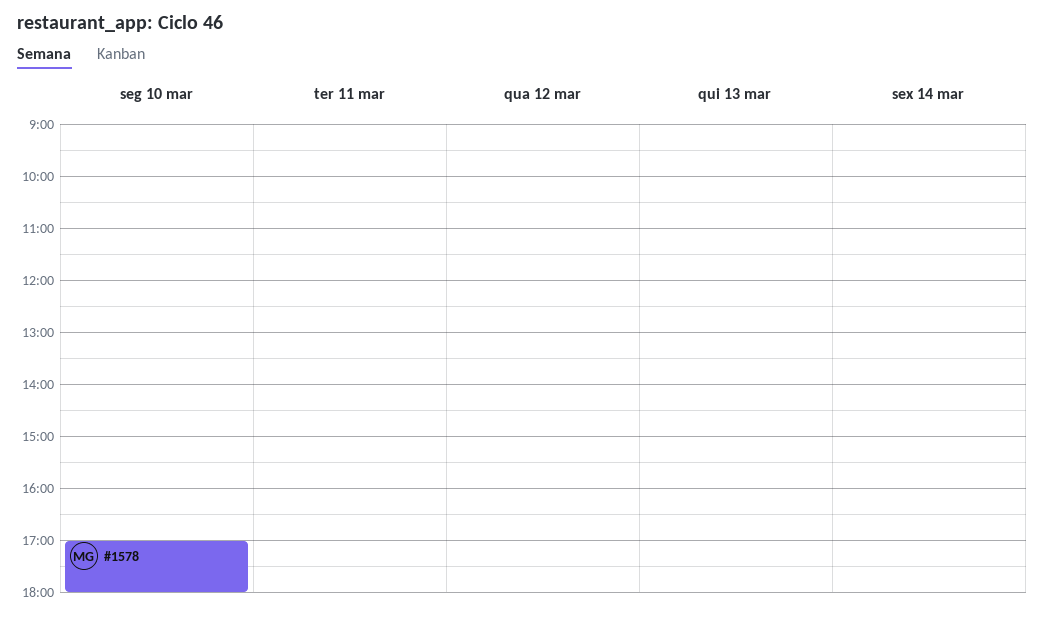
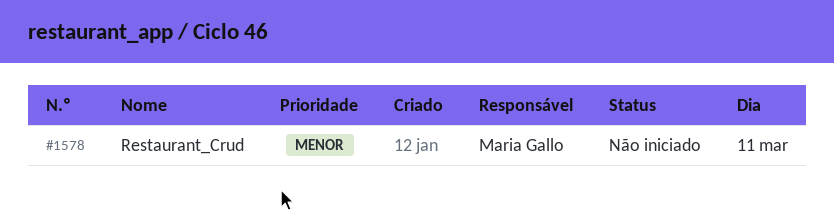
#1578, day: Mar 10 -> Mar 11

